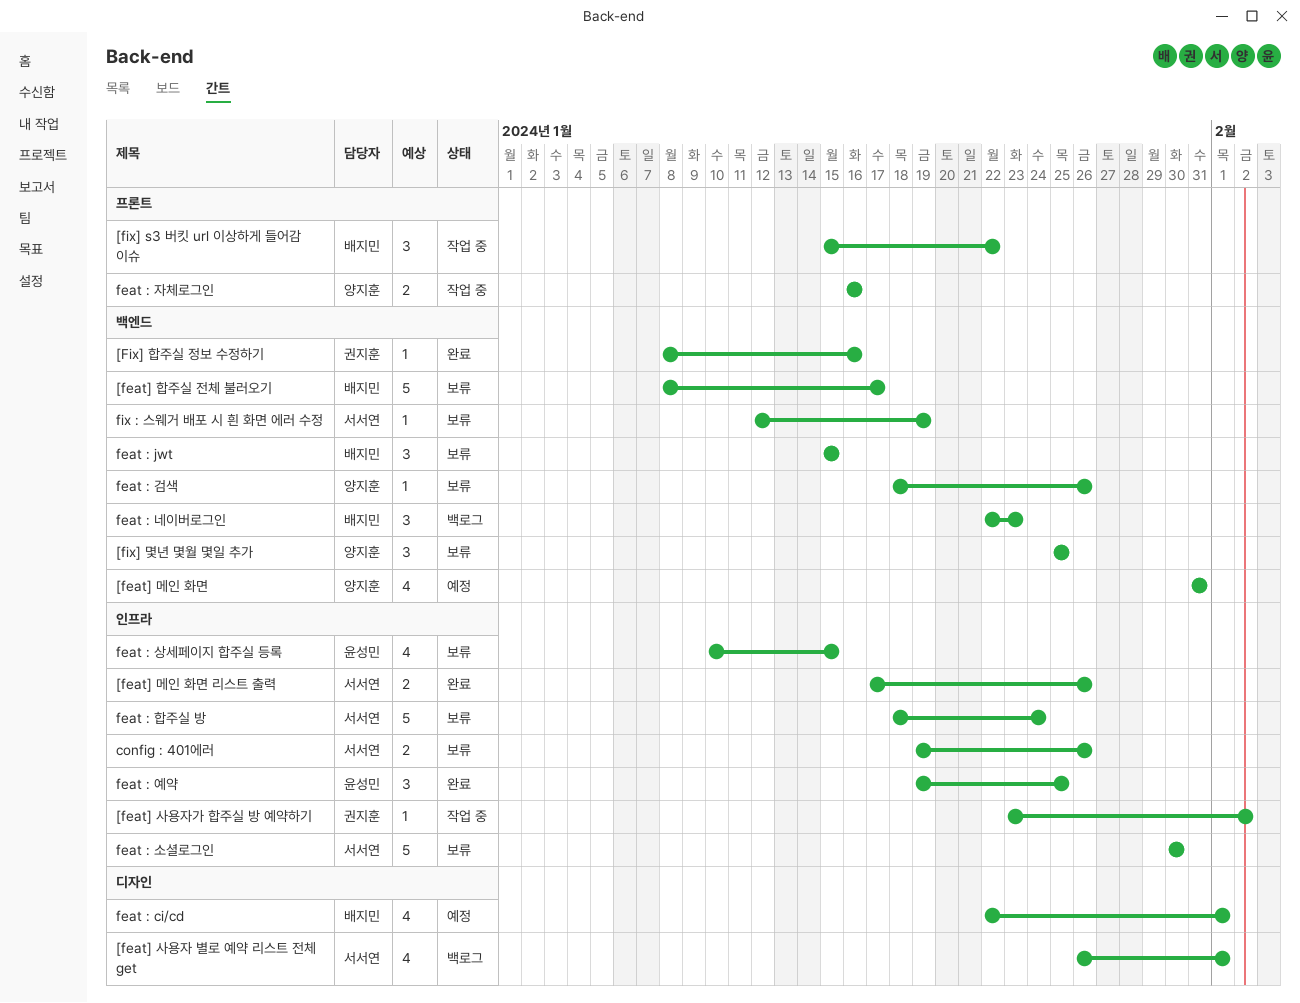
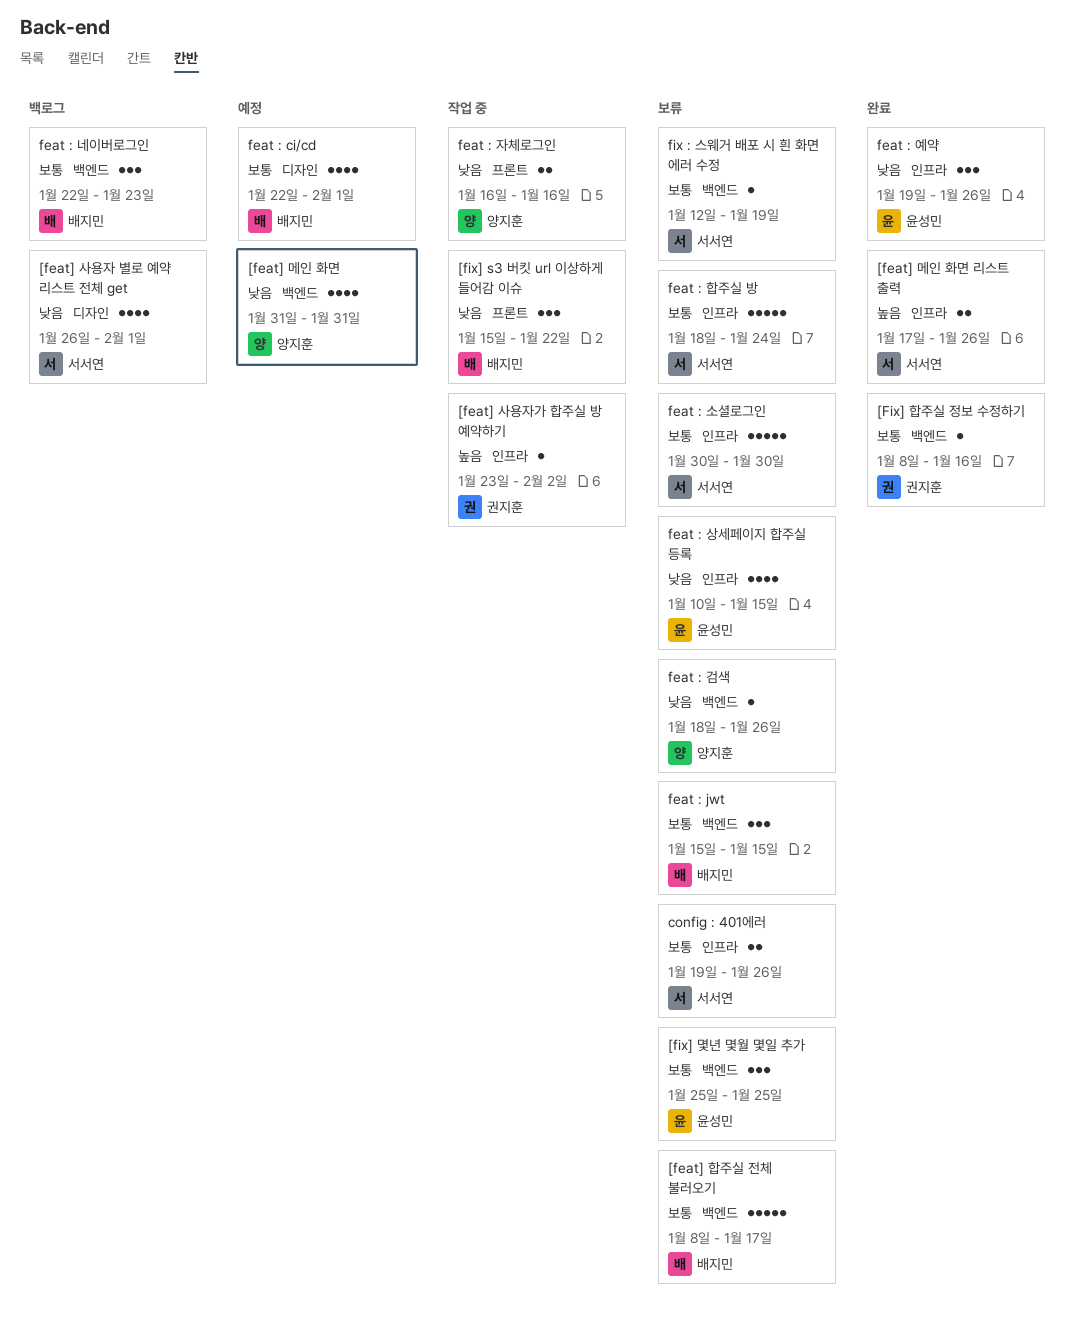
[fix] 몇년 몇월 몇일 추가, owner: 양지훈 -> 윤성민
feat : 예약, due: Jan 25 -> Jan 26

